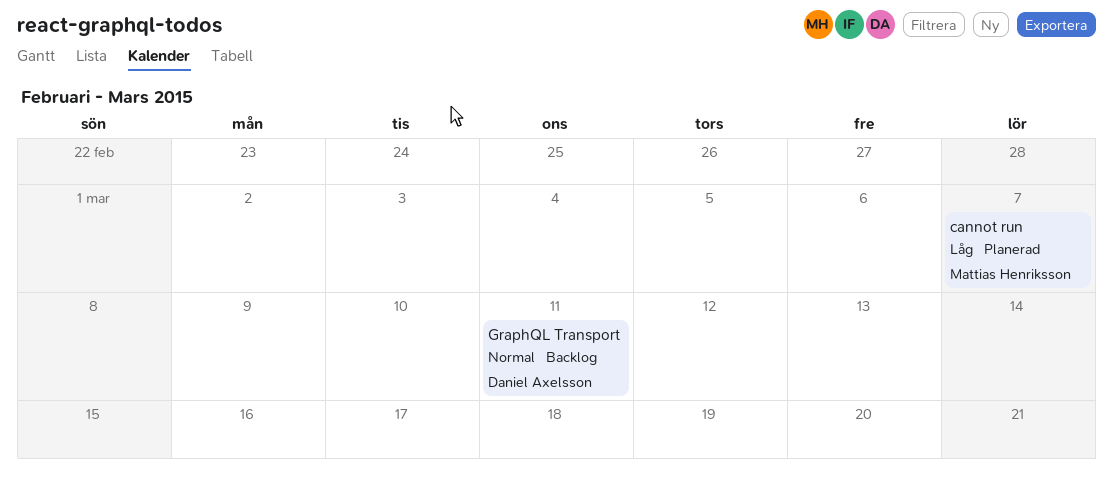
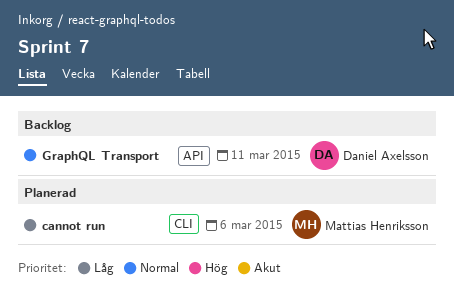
cannot run, due: Mar 7 -> Mar 6

